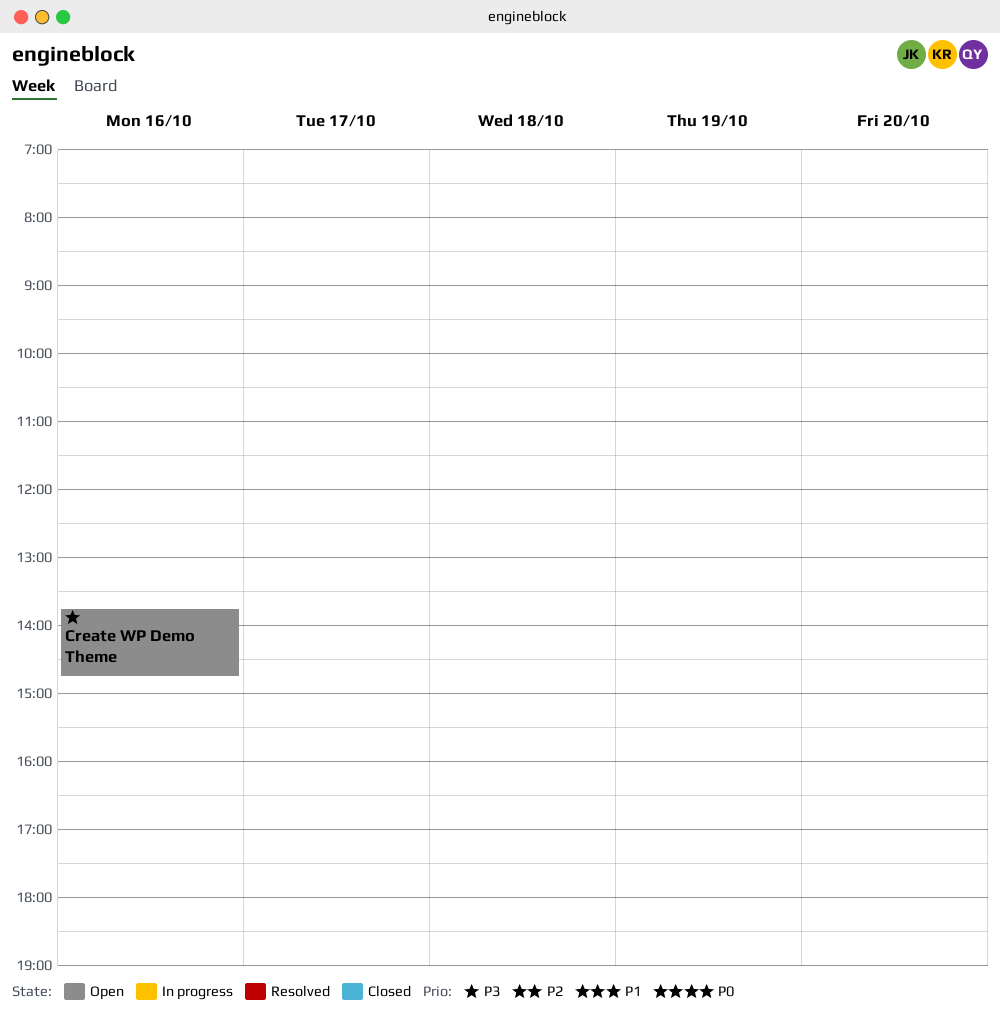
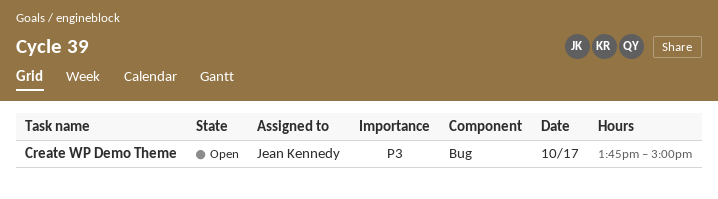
Create WP Demo Theme, day: Oct 16 -> Oct 17
Create WP Demo Theme, ends: 14:45 -> 15:00

